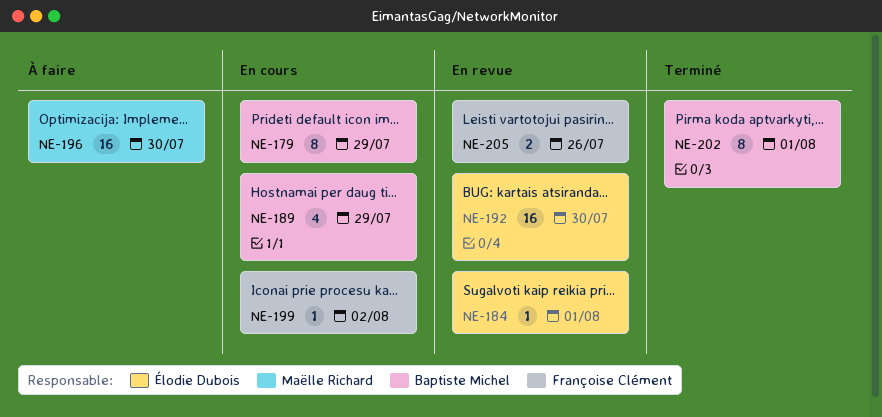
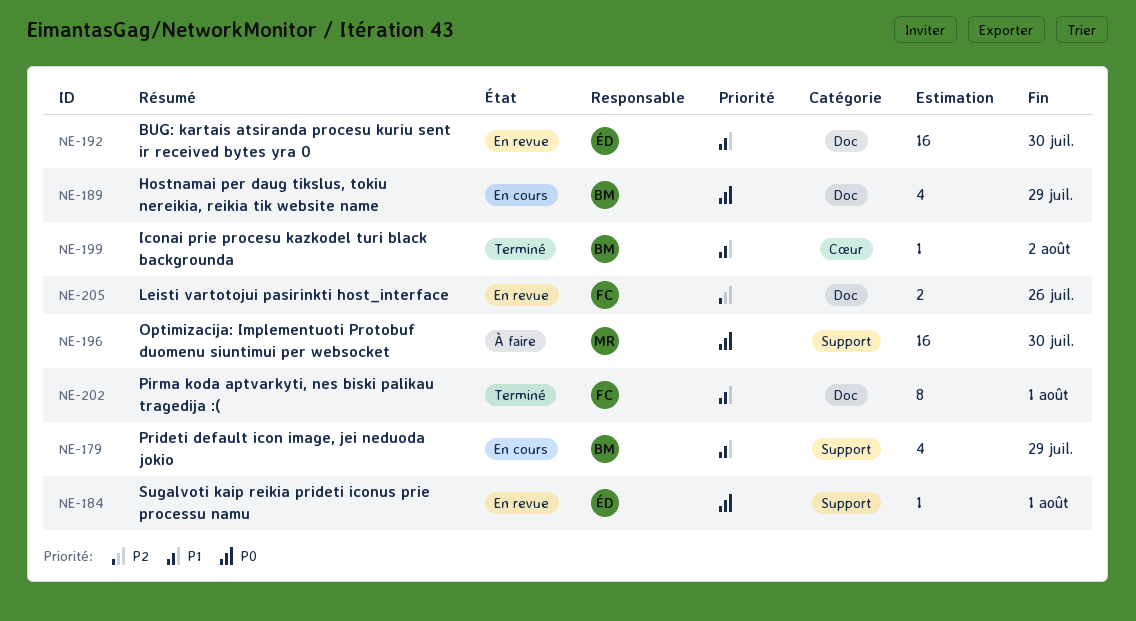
NE-179, estimate: 8 -> 4
NE-199, status: En cours -> Terminé
NE-199, owner: Françoise Clément -> Baptiste Michel
NE-202, owner: Baptiste Michel -> Françoise Clément

